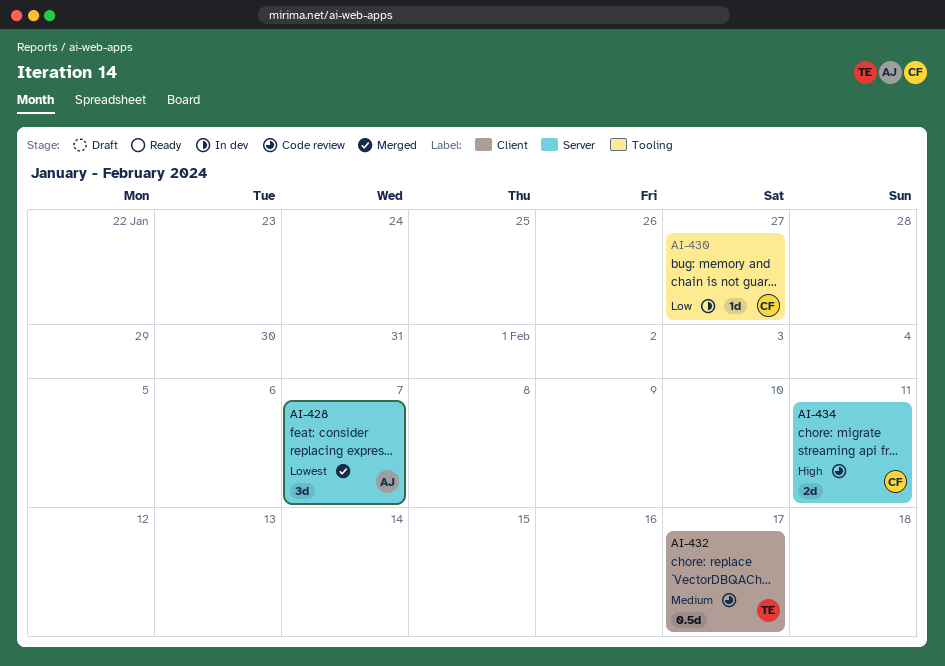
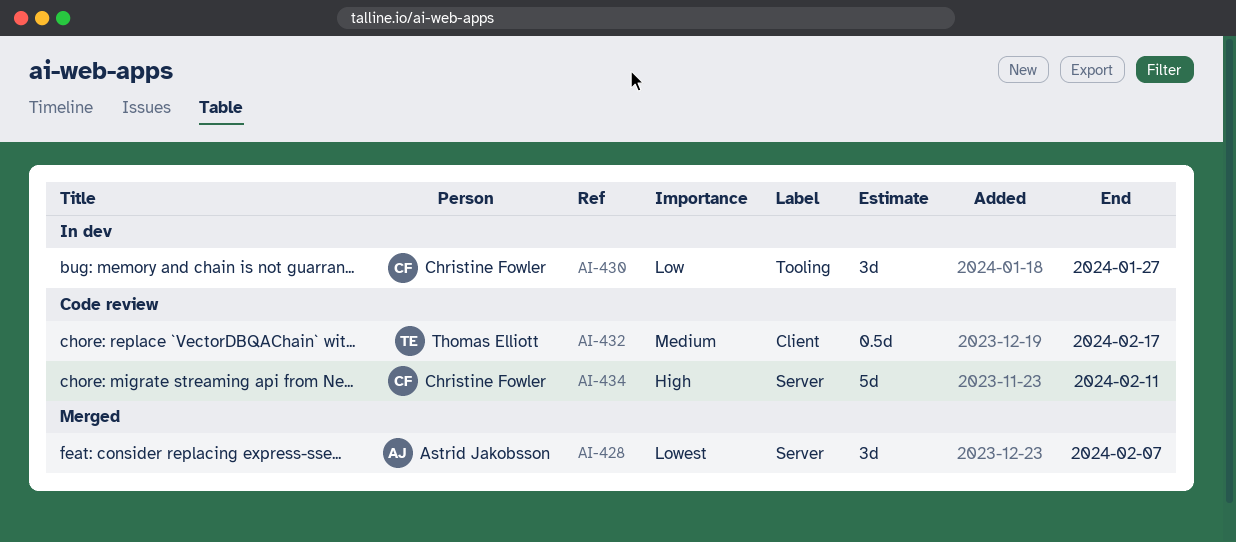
AI-430, estimate: 1d -> 3d
AI-434, estimate: 2d -> 5d

